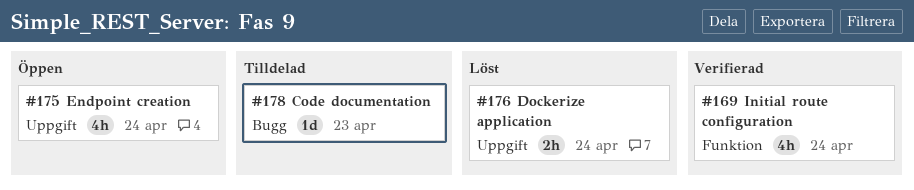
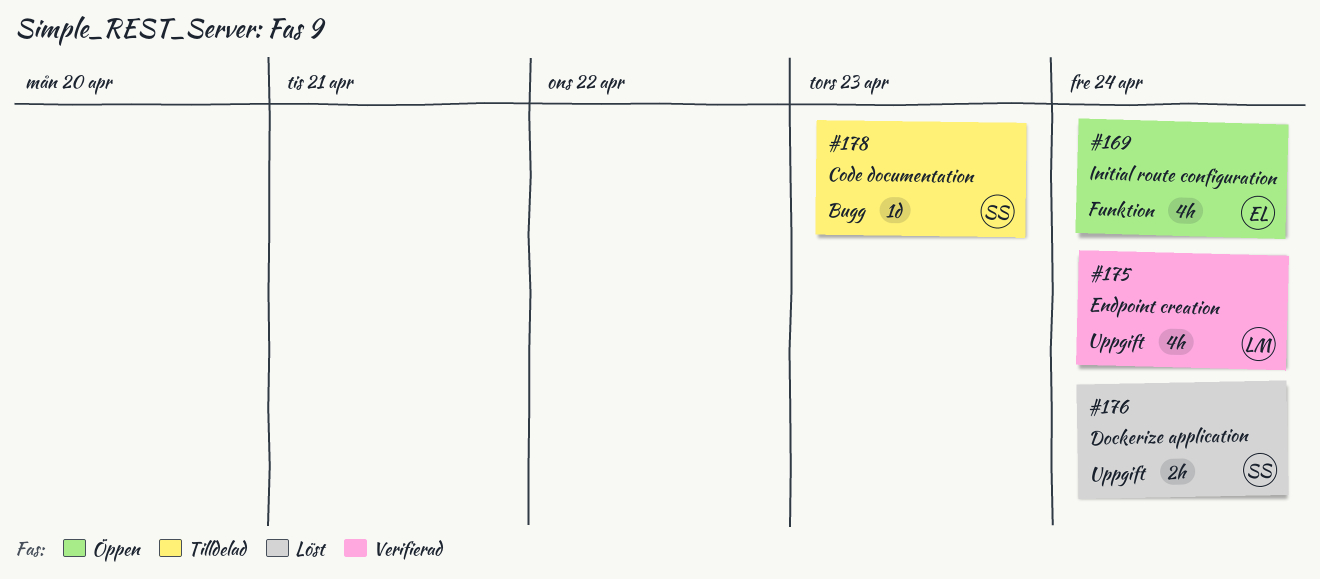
#169, status: Verifierad -> Öppen
#175, status: Öppen -> Verifierad

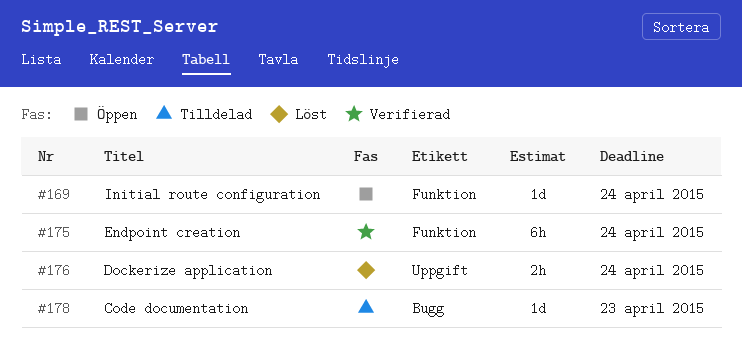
#169, estimate: 4h -> 1d
#175, label: Uppgift -> Funktion
#175, estimate: 4h -> 6h

